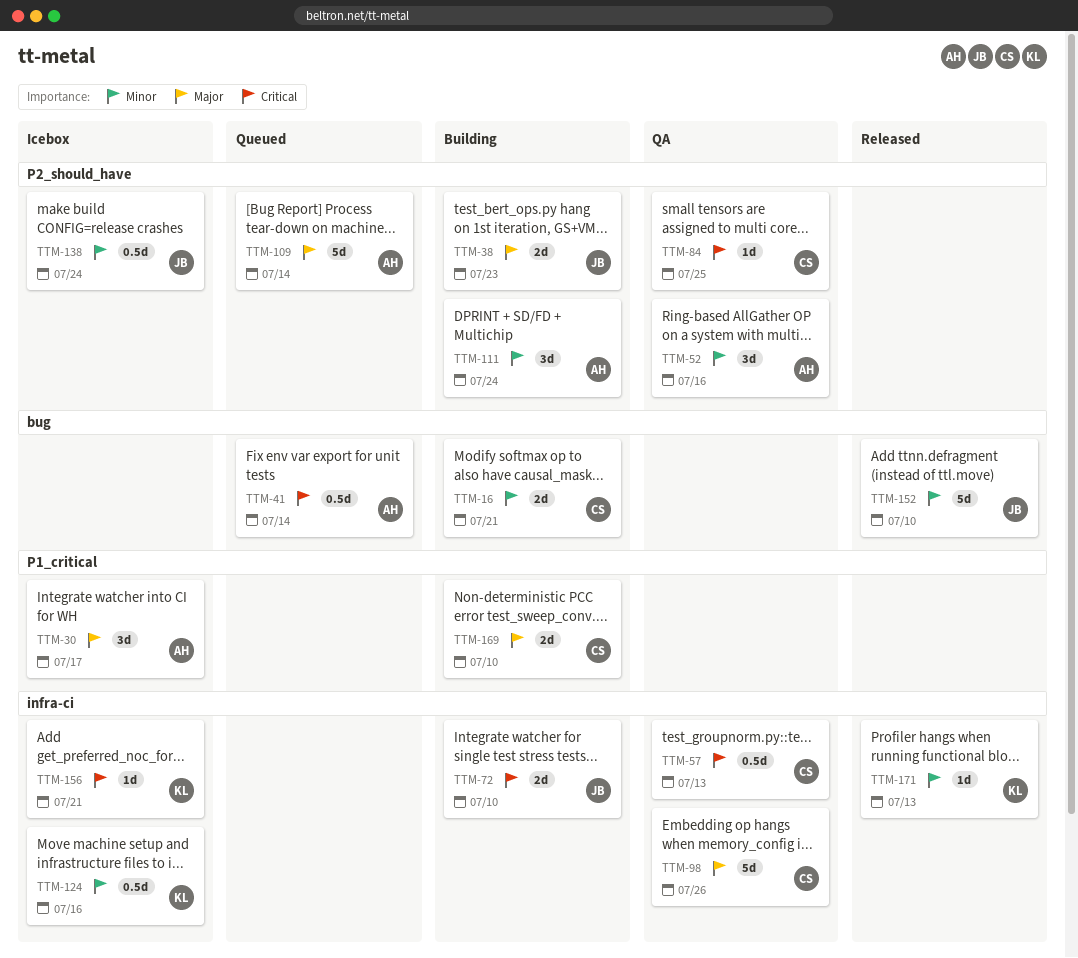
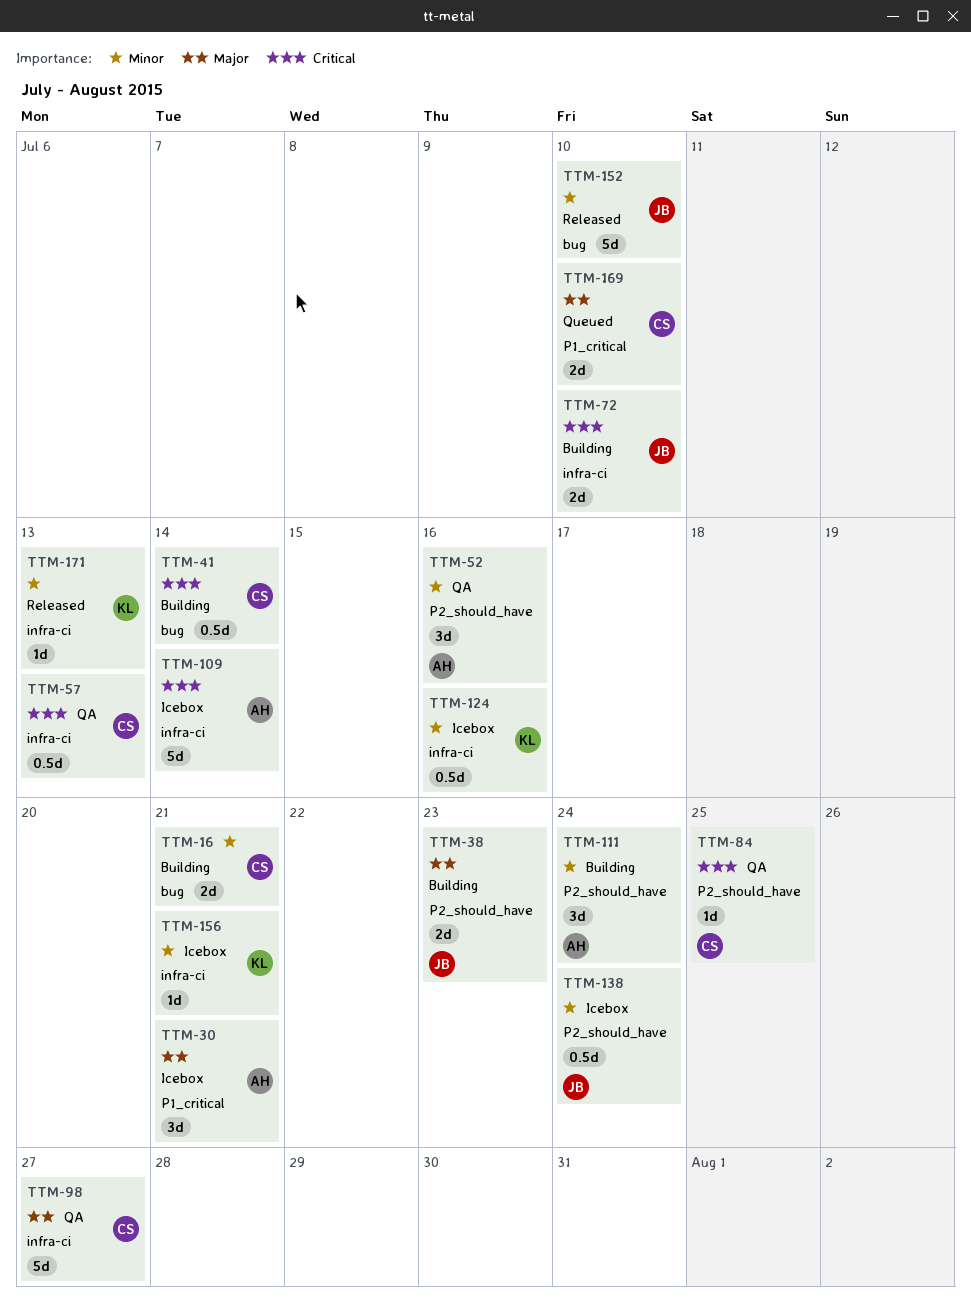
TTM-30, due: Jul 17 -> Jul 21
TTM-41, status: Queued -> Building
TTM-41, owner: AH -> CS
TTM-98, due: Jul 26 -> Jul 27
TTM-109, status: Queued -> Icebox
TTM-109, priority: Major -> Critical
TTM-109, label: P2_should_have -> infra-ci
TTM-156, priority: Critical -> Minor
TTM-169, status: Building -> Queued

